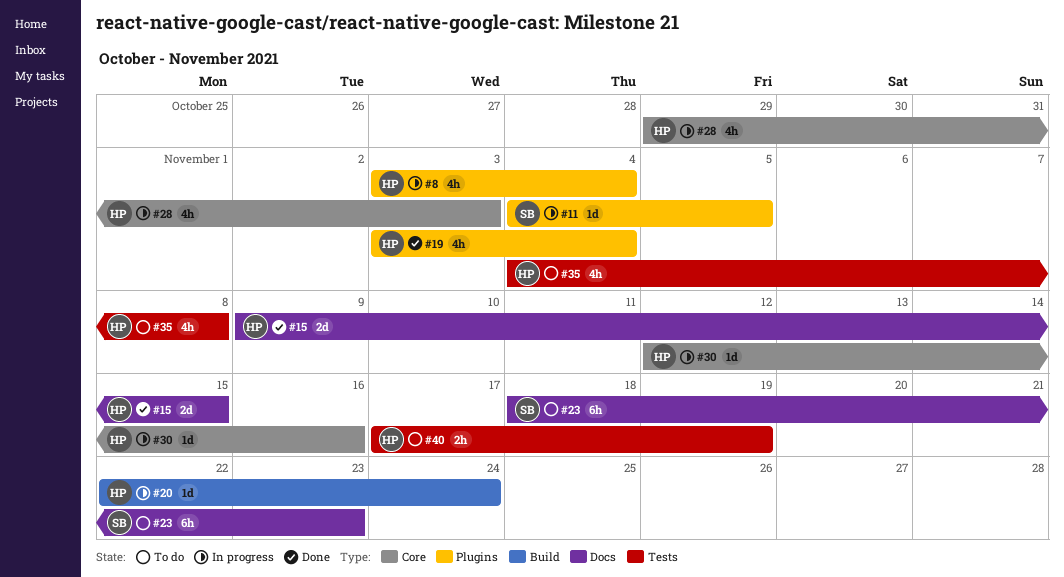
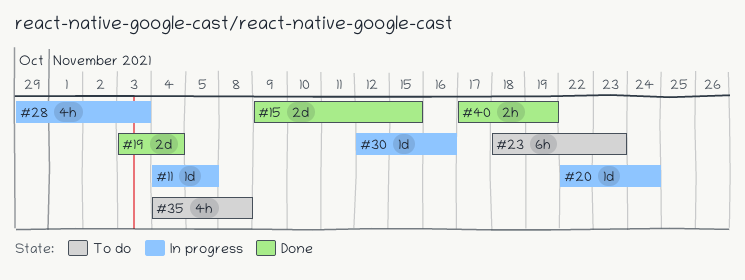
#8: present -> none
#19, estimate: 4h -> 2d
#40, status: To do -> Done

